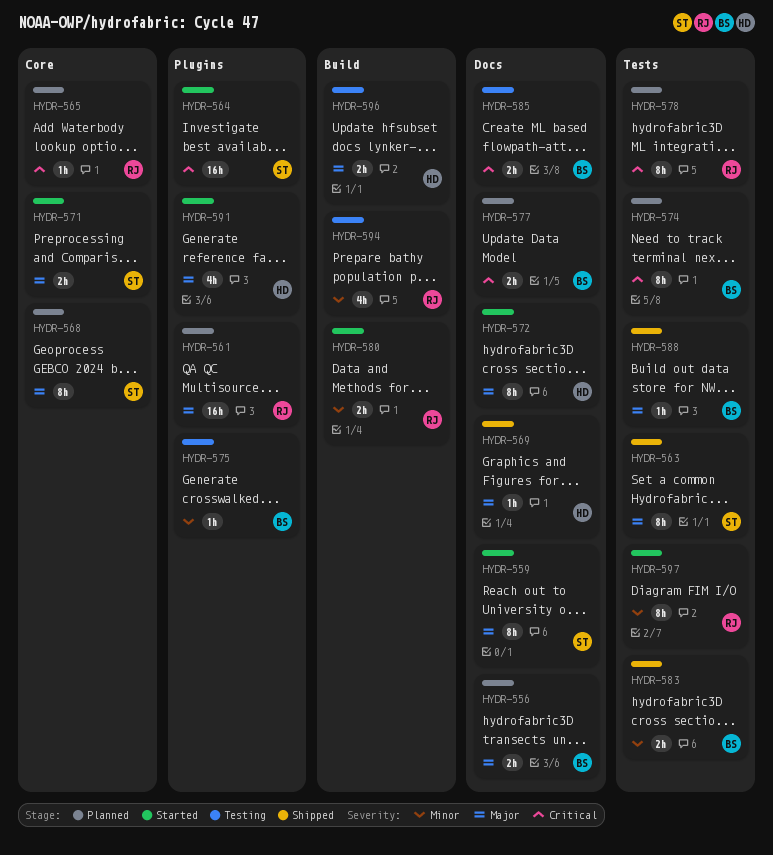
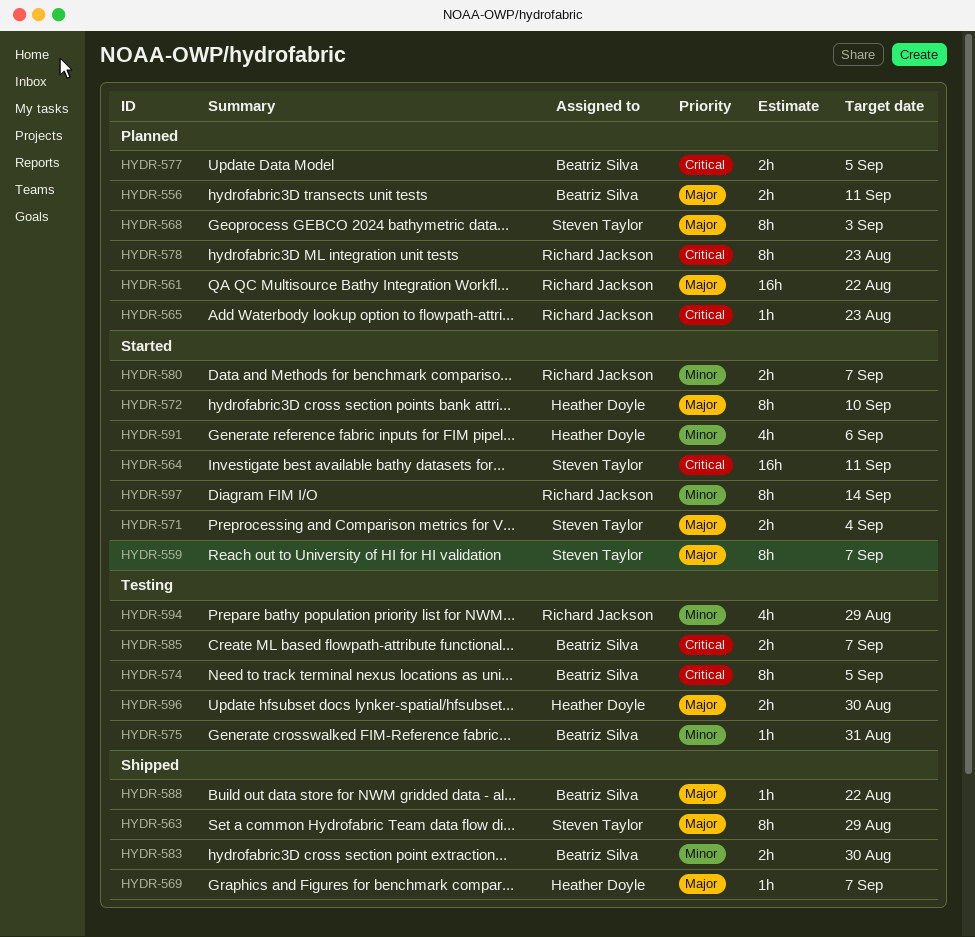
HYDR-574, status: Planned -> Testing
HYDR-591, priority: Major -> Minor

